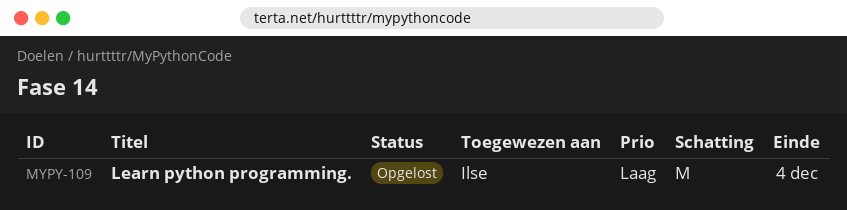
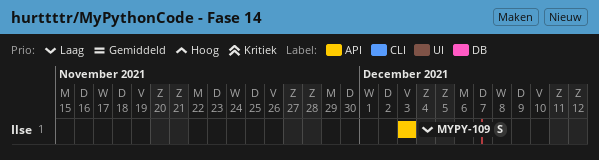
MYPY-109, estimate: M -> S
MYPY-109, due: Dec 4 -> Dec 3

